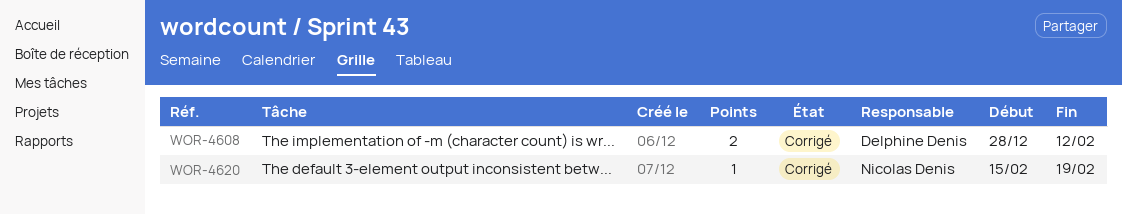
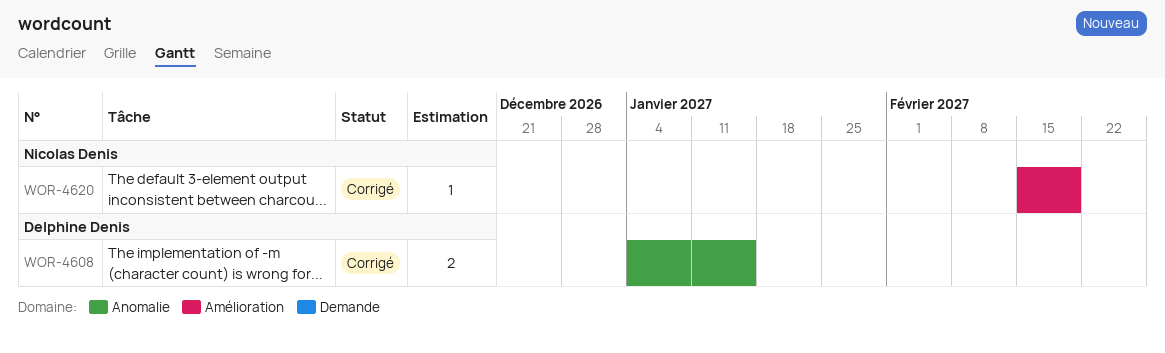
WOR-4608, start: Dec 28 -> Jan 4
WOR-4608, due: Feb 12 -> Jan 15

